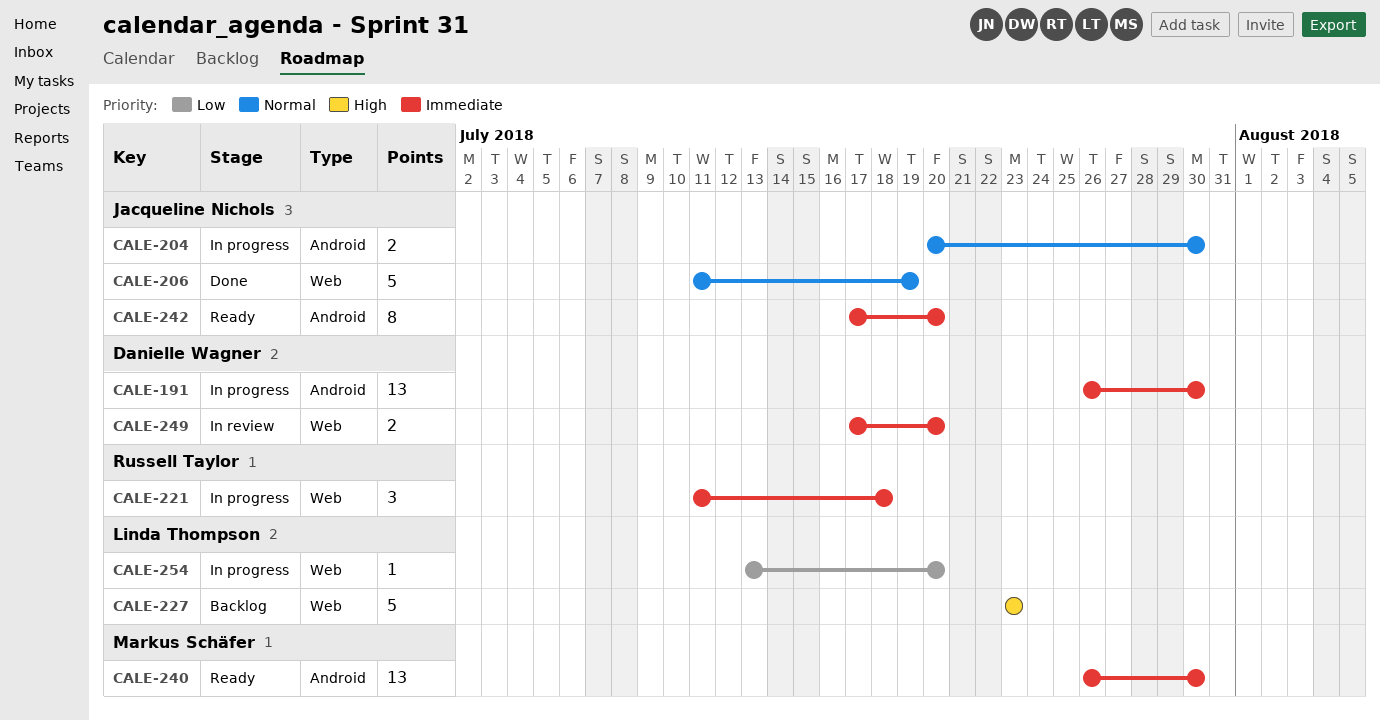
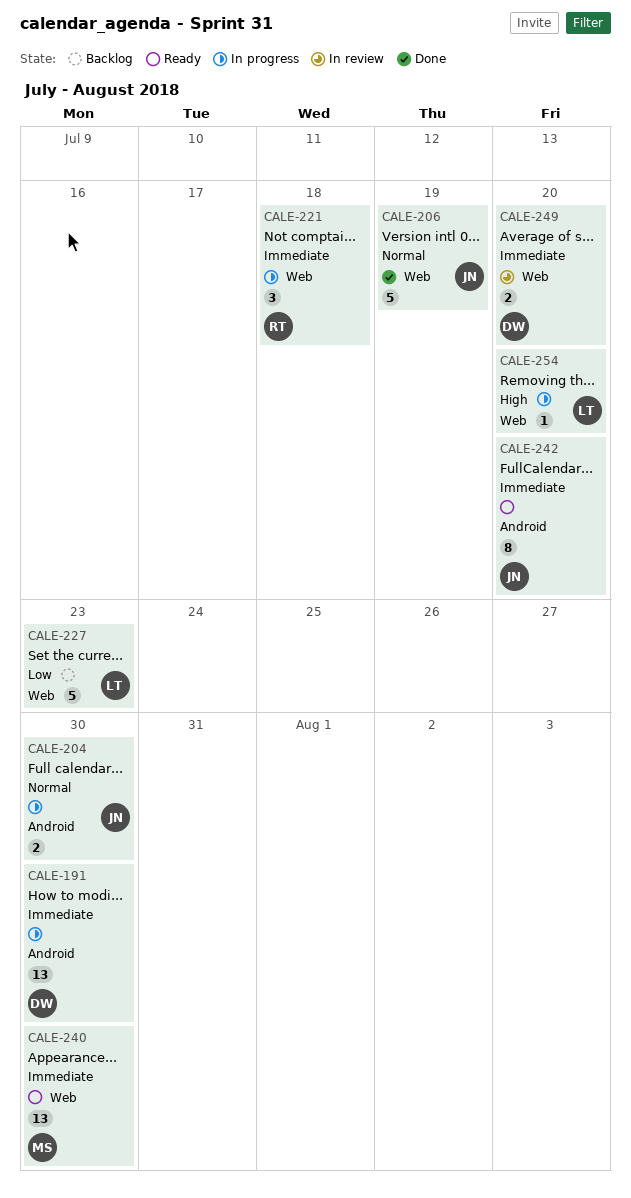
CALE-227, priority: High -> Low
CALE-240, label: Android -> Web
CALE-254, priority: Low -> High

